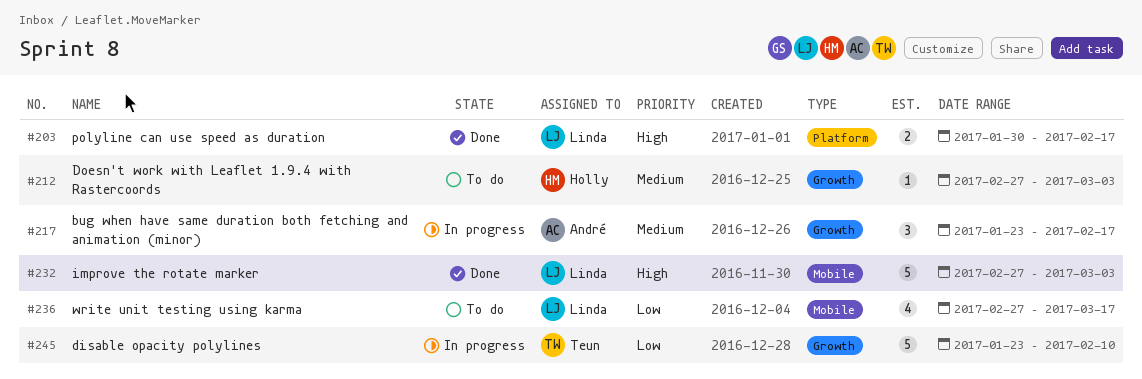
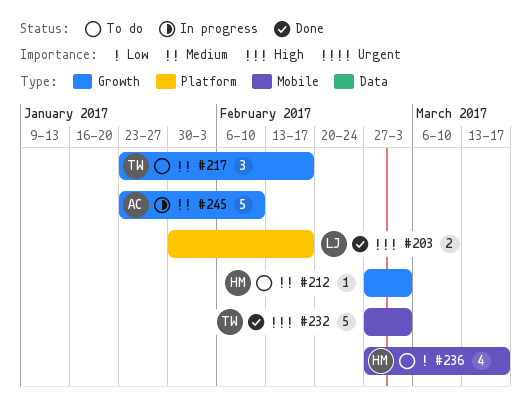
#217, status: In progress -> To do
#217, owner: André -> Teun
#232, owner: Linda -> Teun
#236, owner: Linda -> Holly
#245, owner: Teun -> André
#245, priority: Low -> Medium

